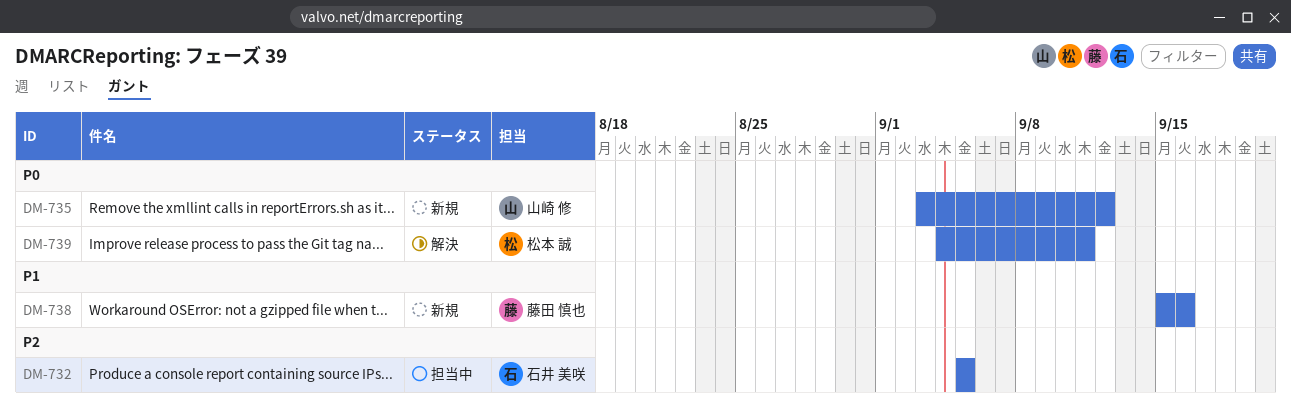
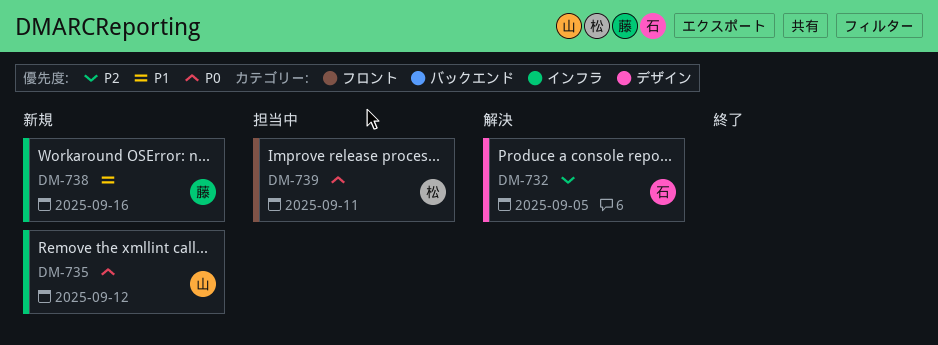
DM-732, status: 担当中 -> 解決
DM-739, status: 解決 -> 担当中

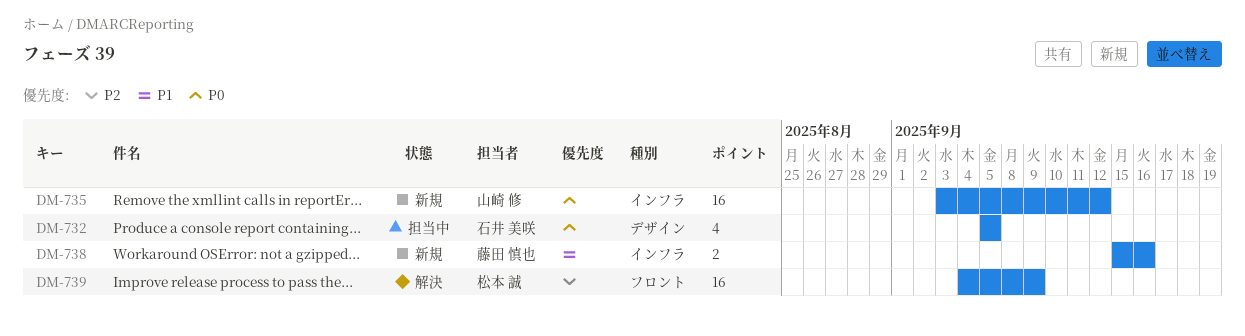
DM-732, status: 解決 -> 担当中
DM-732, priority: P2 -> P0
DM-739, status: 担当中 -> 解決
DM-739, priority: P0 -> P2
DM-739, due: Sep 11 -> Sep 9

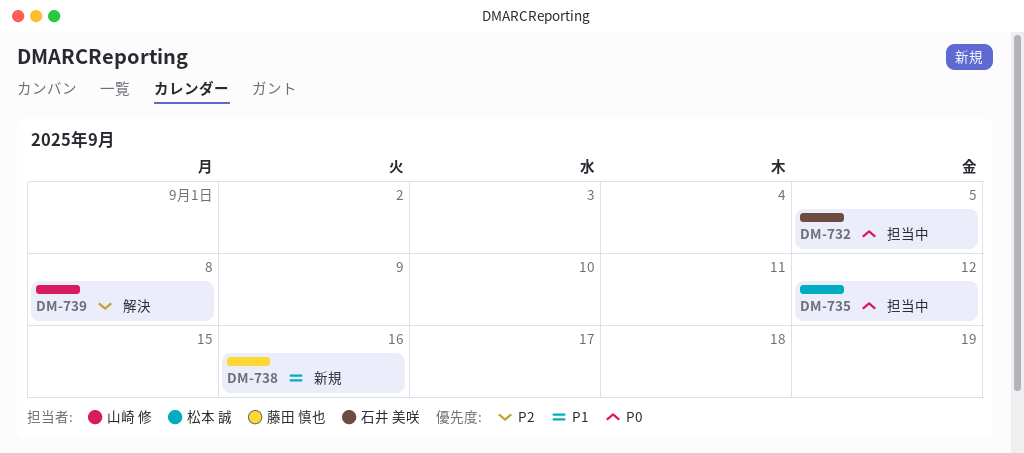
DM-735, status: 新規 -> 担当中
DM-735, owner: 山崎 修 -> 松本 誠
DM-739, owner: 松本 誠 -> 山崎 修
DM-739, due: Sep 9 -> Sep 8

